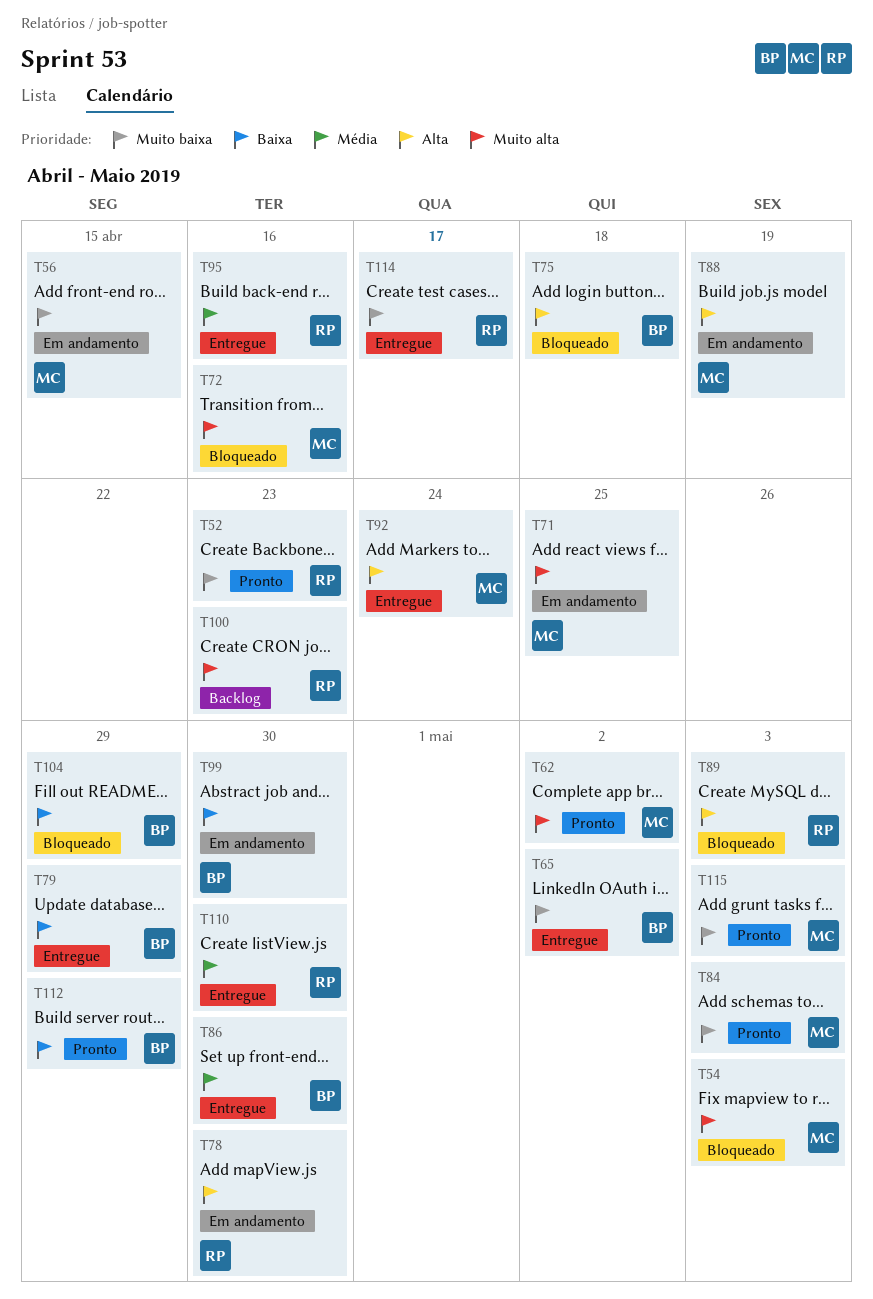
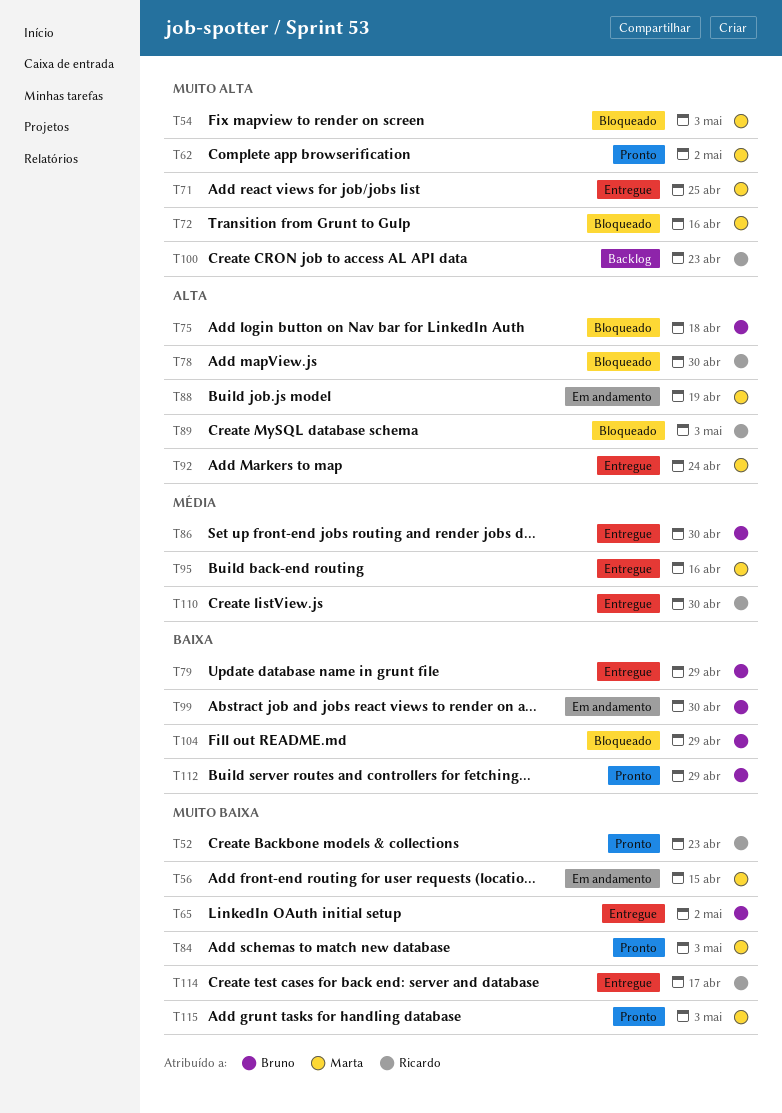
T71, status: Em andamento -> Entregue
T78, status: Em andamento -> Bloqueado
T95, owner: Ricardo -> Marta

